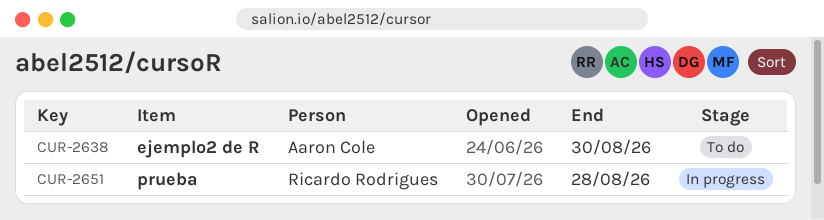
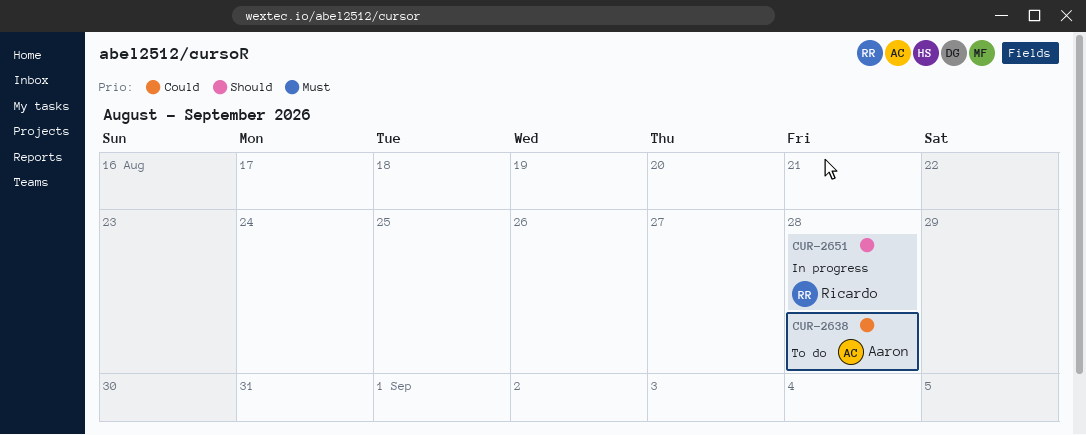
CUR-2638, due: Aug 30 -> Aug 28

